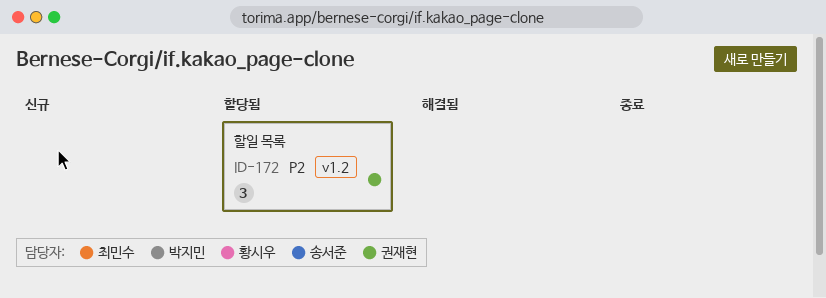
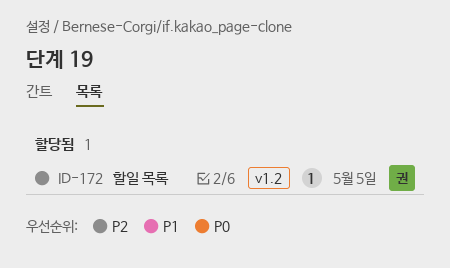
ID-172, estimate: 3 -> 1

